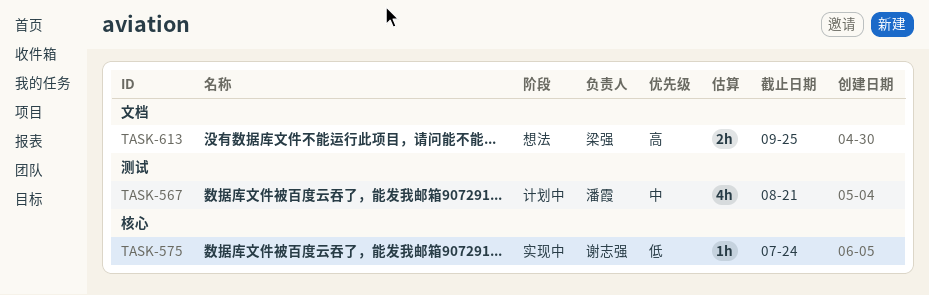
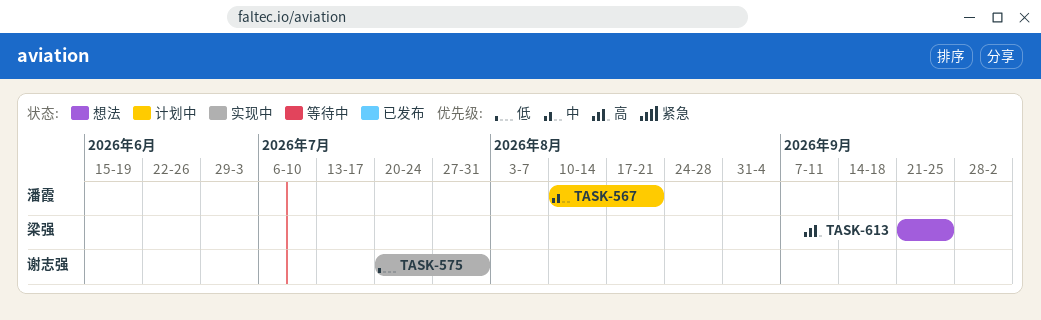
TASK-575, due: Jul 24 -> Jul 31

